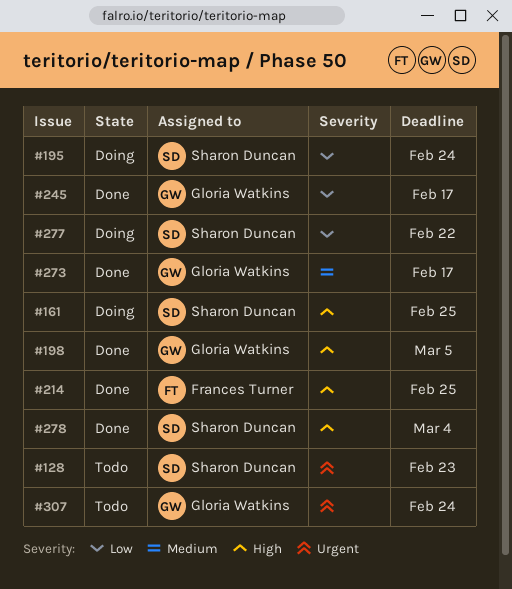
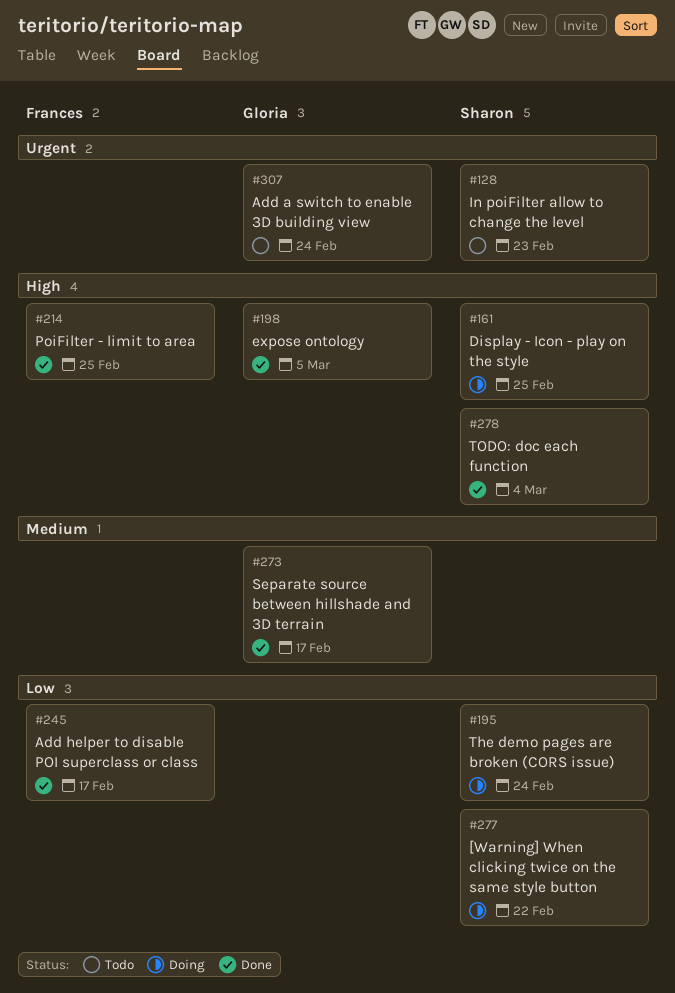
#245, owner: Gloria Watkins -> Frances Turner

